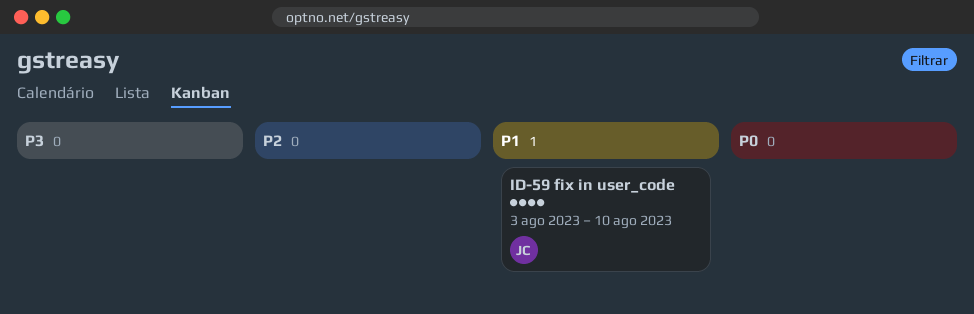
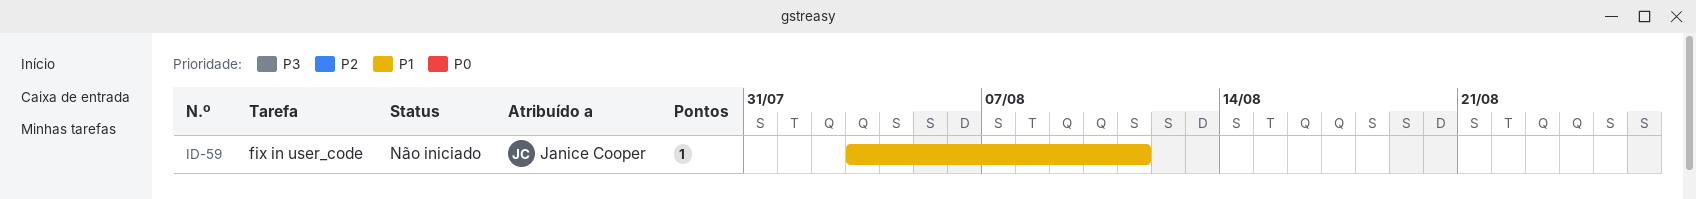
ID-59, estimate: 4 -> 1
ID-59, due: Aug 10 -> Aug 11

